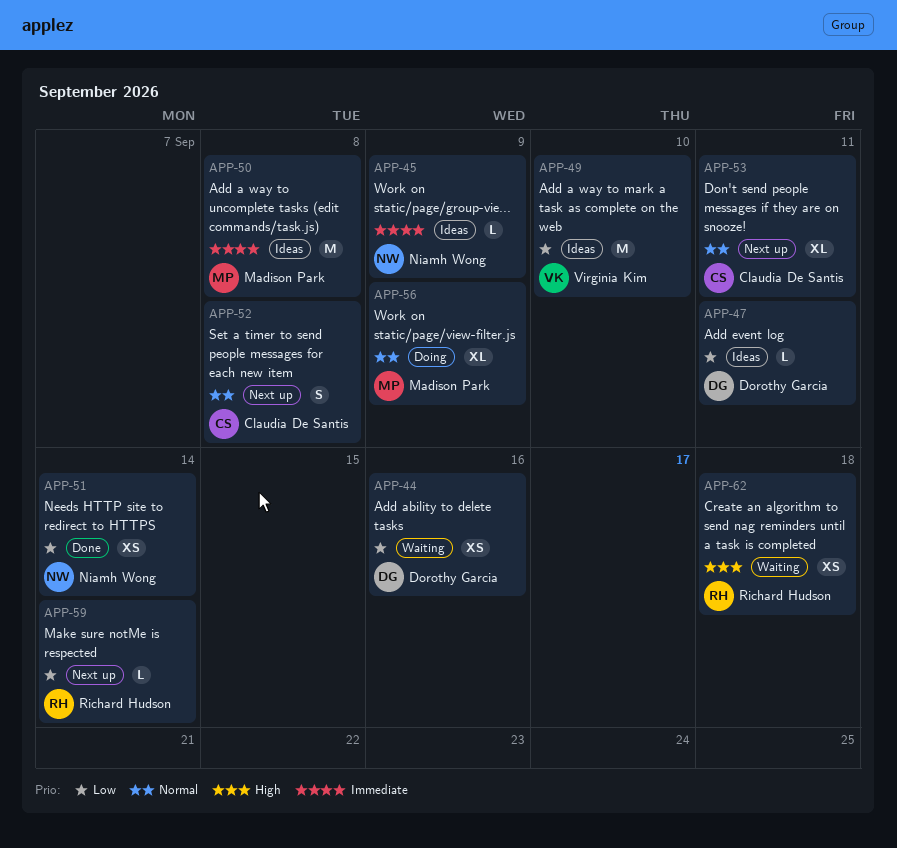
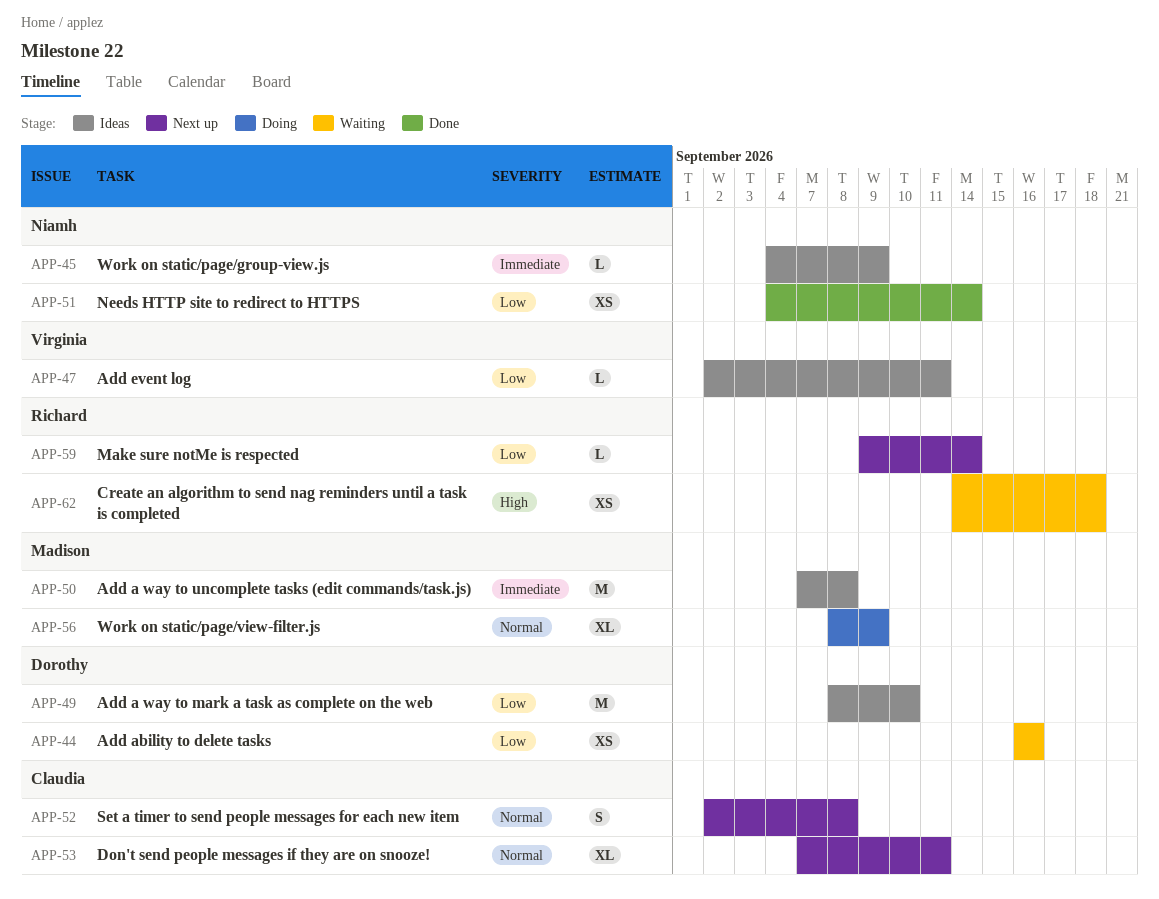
APP-47, owner: Dorothy Garcia -> Virginia Kim
APP-49, owner: Virginia Kim -> Dorothy Garcia

